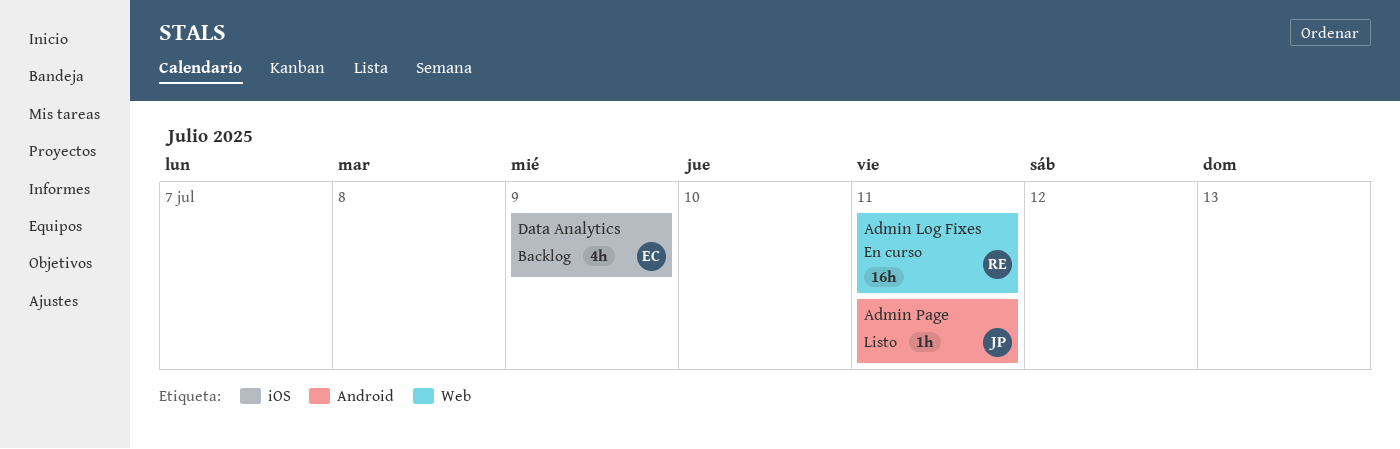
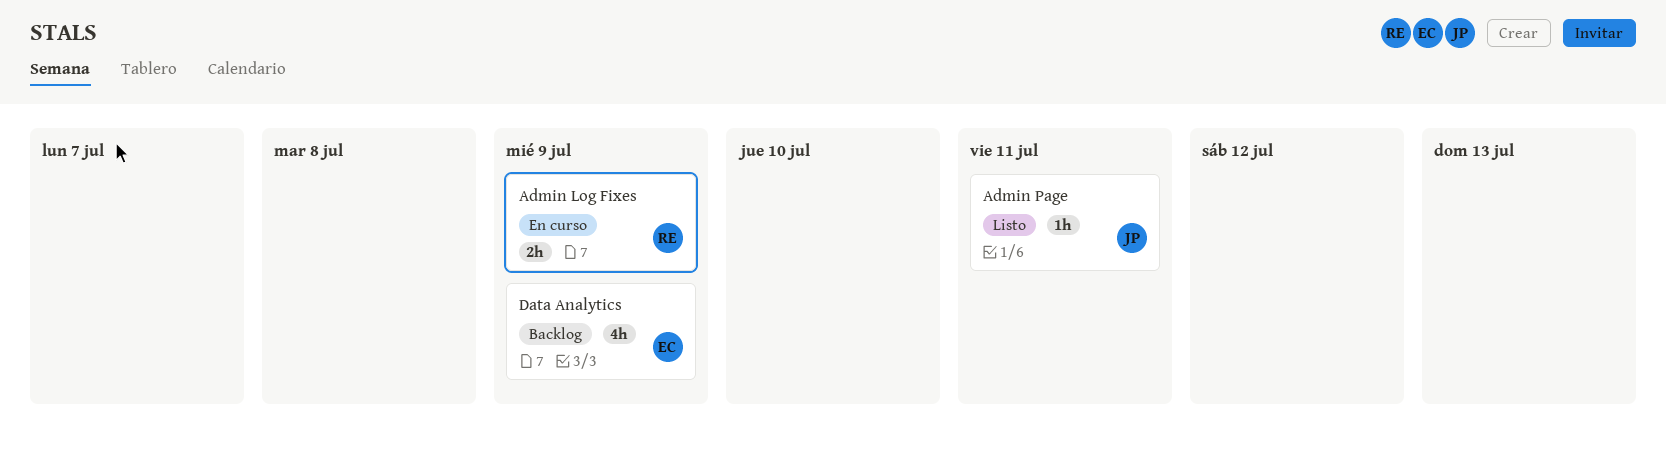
Admin Log Fixes, estimate: 16h -> 2h
Admin Log Fixes, due: Jul 11 -> Jul 9

